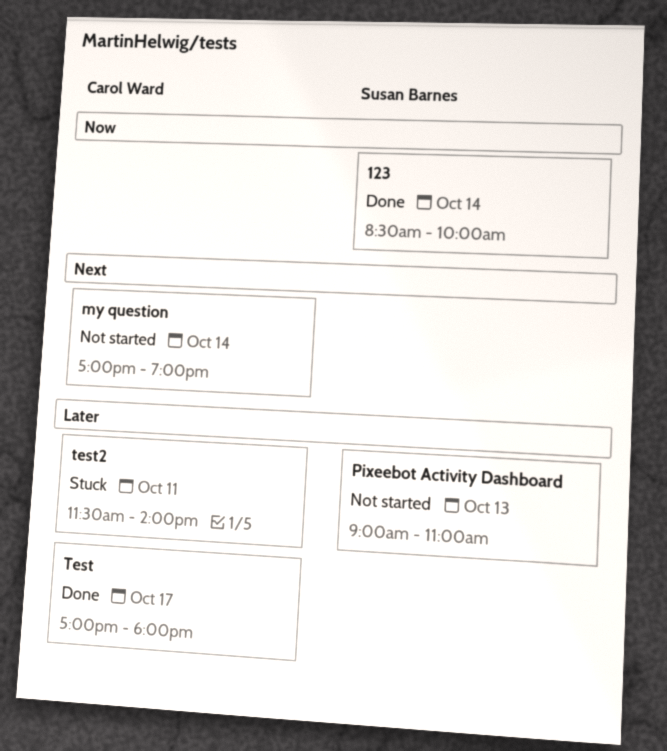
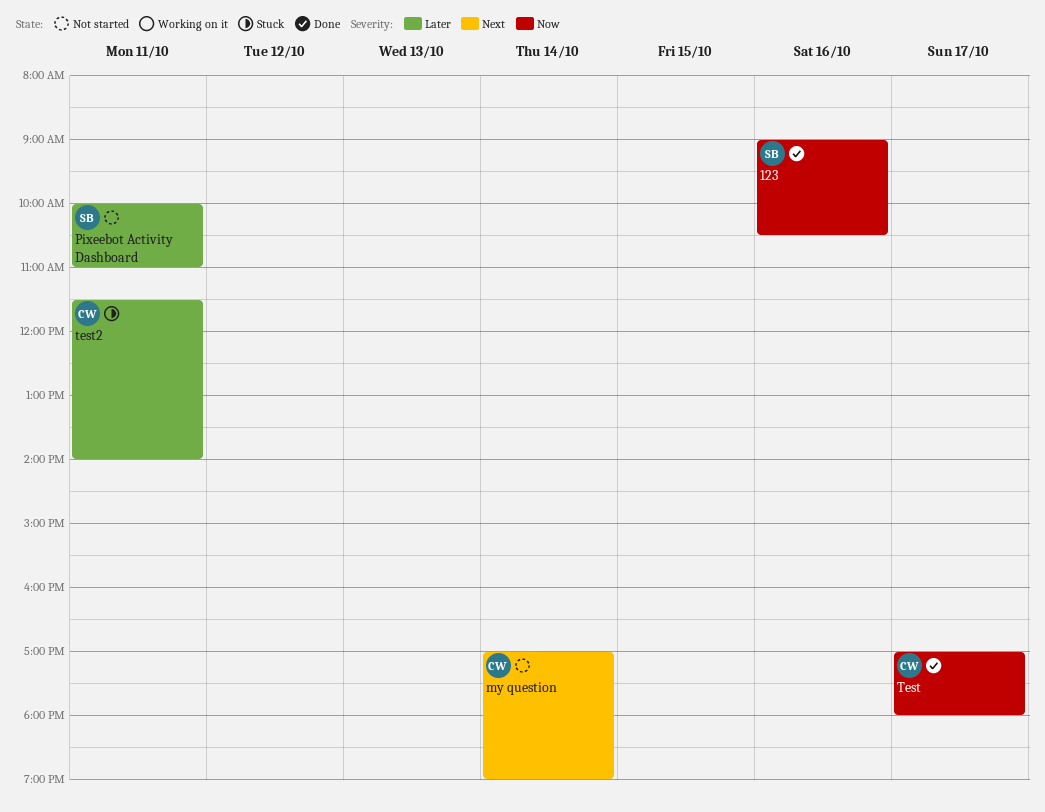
123, day: Oct 14 -> Oct 16
123, begins: 08:30 -> 09:00
123, ends: 10:00 -> 10:30
Pixeebot Activity Dashboard, day: Oct 13 -> Oct 11
Pixeebot Activity Dashboard, begins: 09:00 -> 10:00
Test, priority: Later -> Now

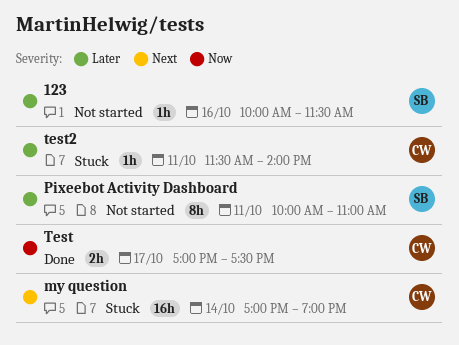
123, status: Done -> Not started
123, priority: Now -> Later
123, begins: 09:00 -> 10:00
123, ends: 10:30 -> 11:30
my question, status: Not started -> Stuck
Test, ends: 18:00 -> 17:30

